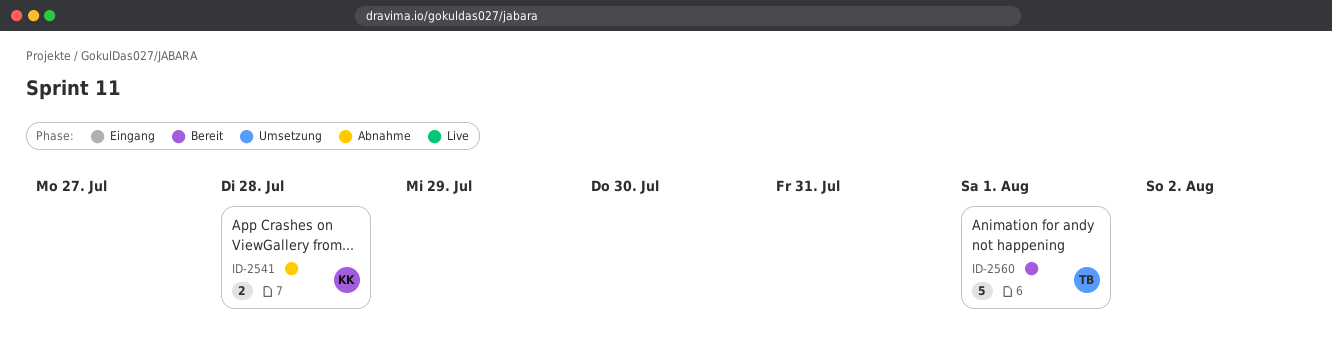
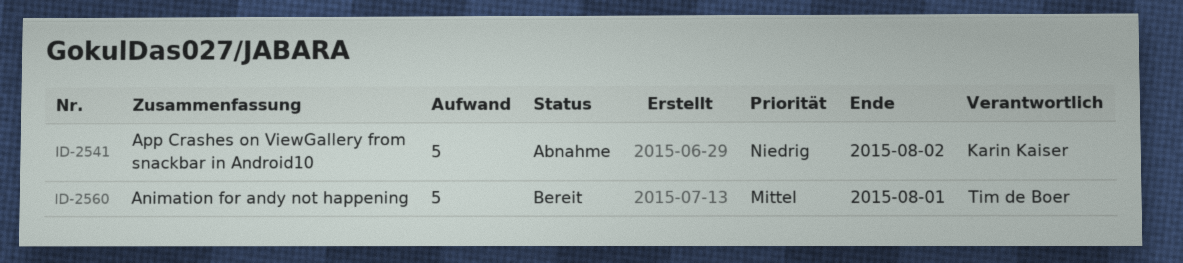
ID-2541, estimate: 2 -> 5
ID-2541, due: Jul 28 -> Aug 2

